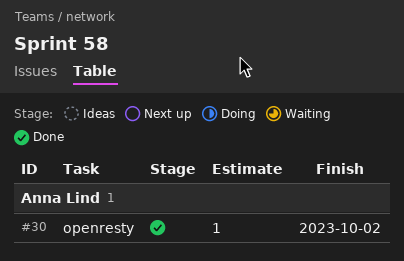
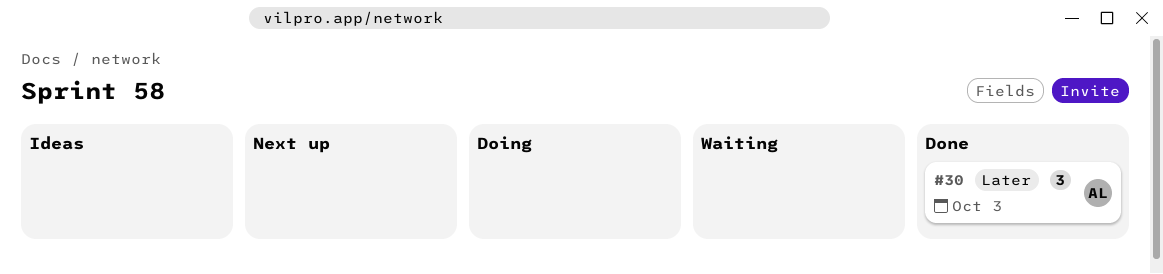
#30, estimate: 1 -> 3
#30, due: Oct 2 -> Oct 3

